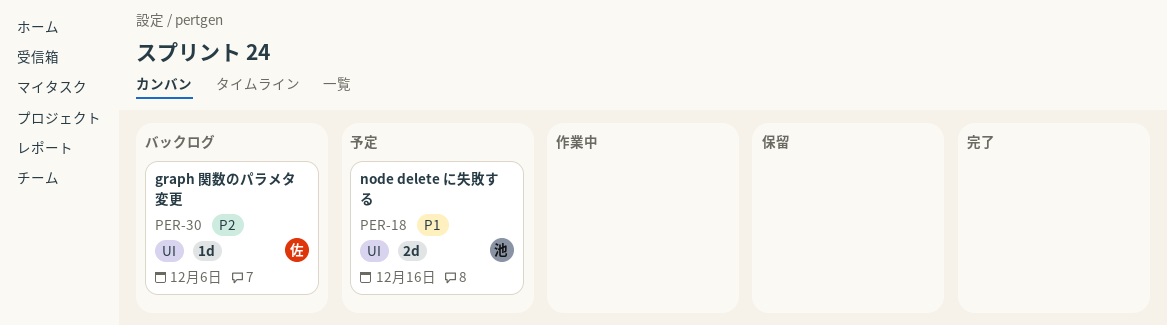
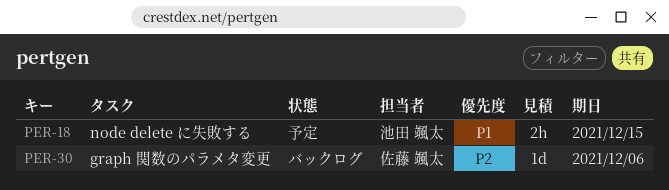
PER-18, estimate: 2d -> 2h
PER-18, due: Dec 16 -> Dec 15

